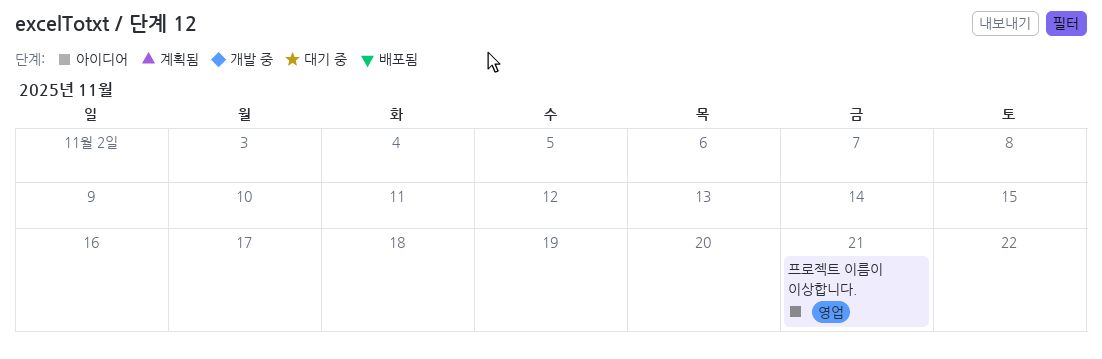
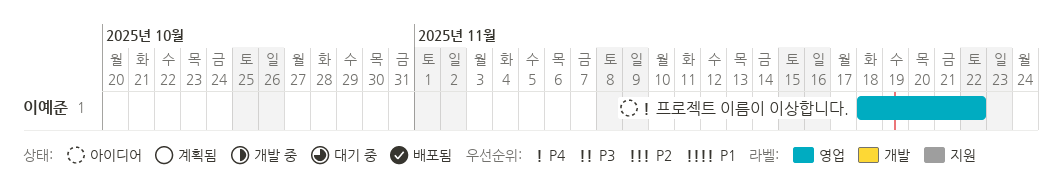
프로젝트 이름이 이상합니다., due: Nov 21 -> Nov 22

